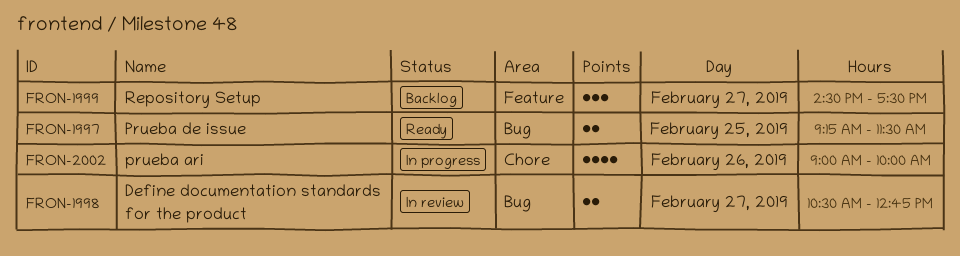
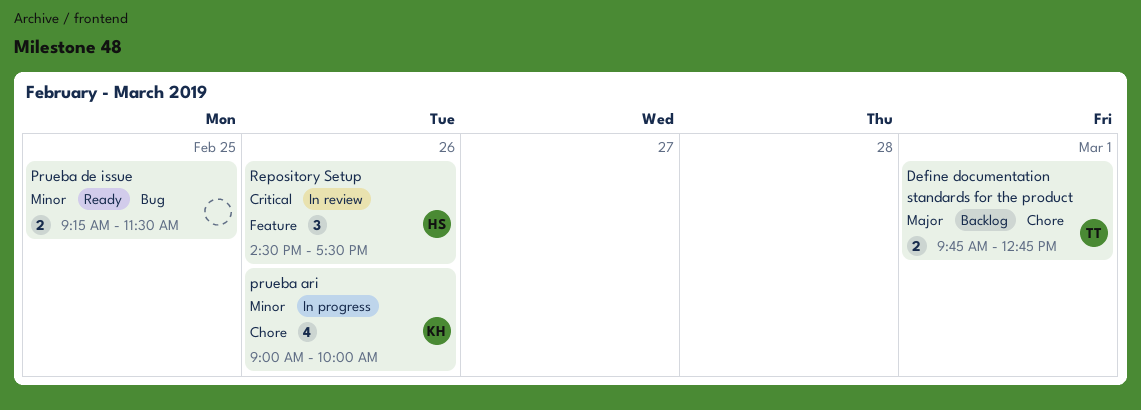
Define documentation standards for the product, status: In review -> Backlog
Define documentation standards for the product, label: Bug -> Chore
Define documentation standards for the product, day: Feb 27 -> Mar 1
Define documentation standards for the product, begins: 10:30 -> 09:45
Repository Setup, status: Backlog -> In review
Repository Setup, day: Feb 27 -> Feb 26

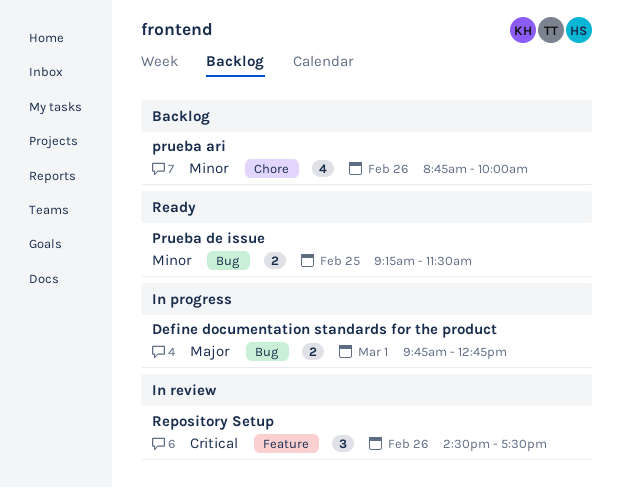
Define documentation standards for the product, status: Backlog -> In progress
Define documentation standards for the product, label: Chore -> Bug
prueba ari, status: In progress -> Backlog
prueba ari, begins: 09:00 -> 08:45

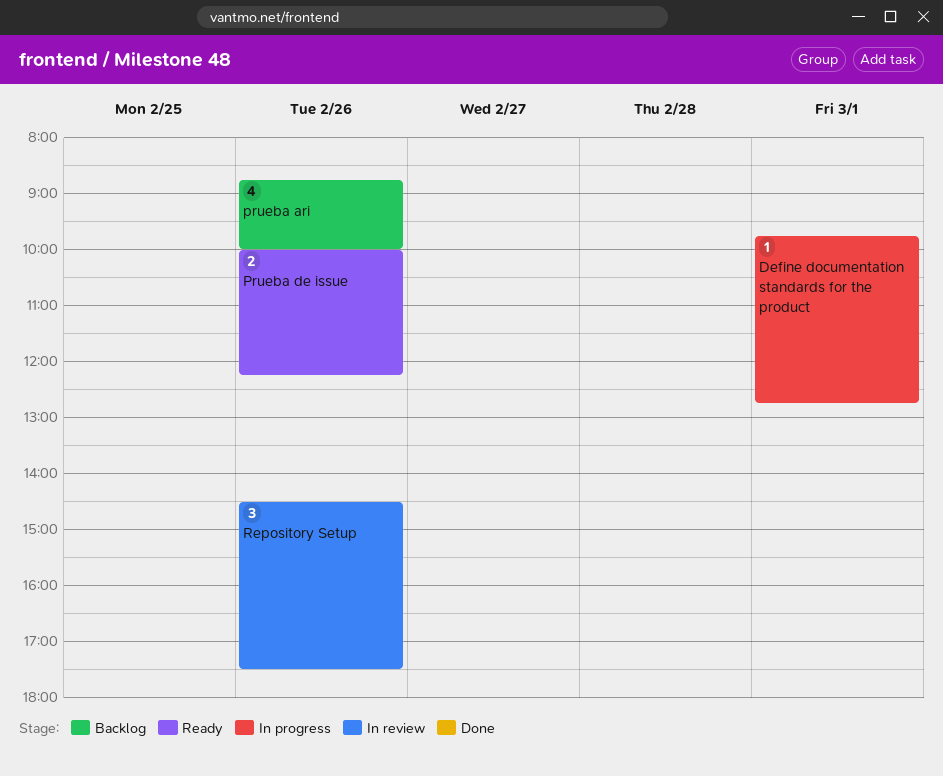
Define documentation standards for the product, estimate: 2 -> 1
Prueba de issue, day: Feb 25 -> Feb 26
Prueba de issue, begins: 09:15 -> 10:00
Prueba de issue, ends: 11:30 -> 12:15

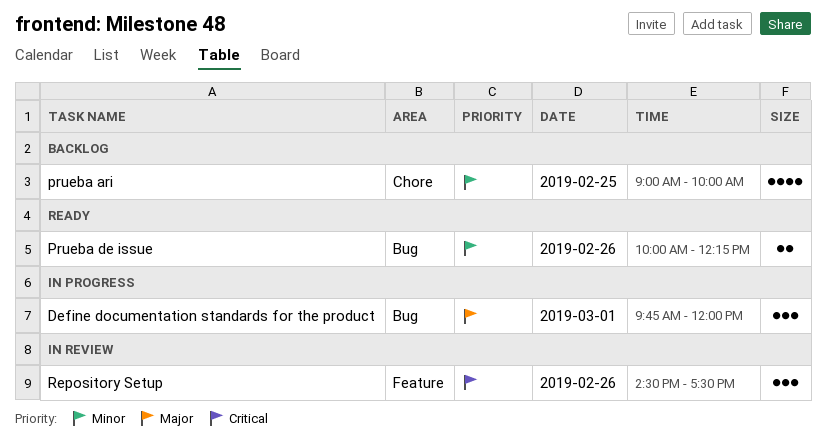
Define documentation standards for the product, estimate: 1 -> 3
Define documentation standards for the product, ends: 12:45 -> 12:00
prueba ari, day: Feb 26 -> Feb 25
prueba ari, begins: 08:45 -> 09:00

